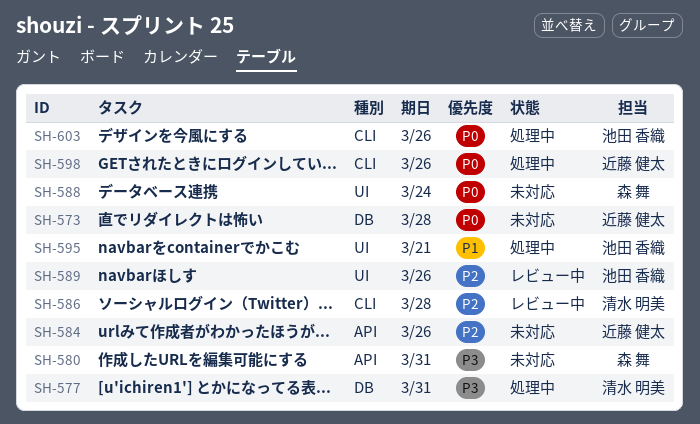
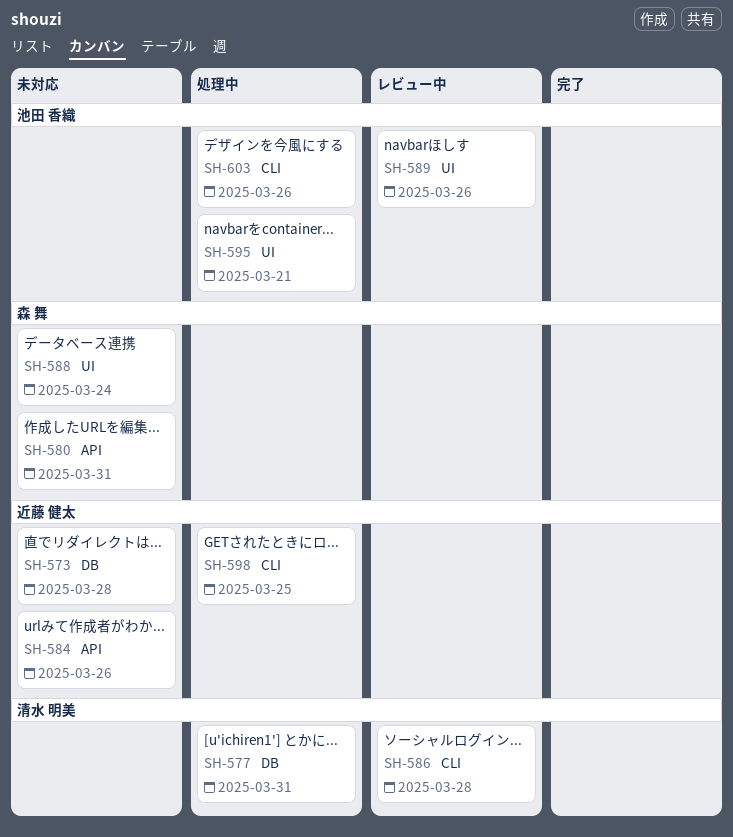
SH-598, due: Mar 26 -> Mar 25

